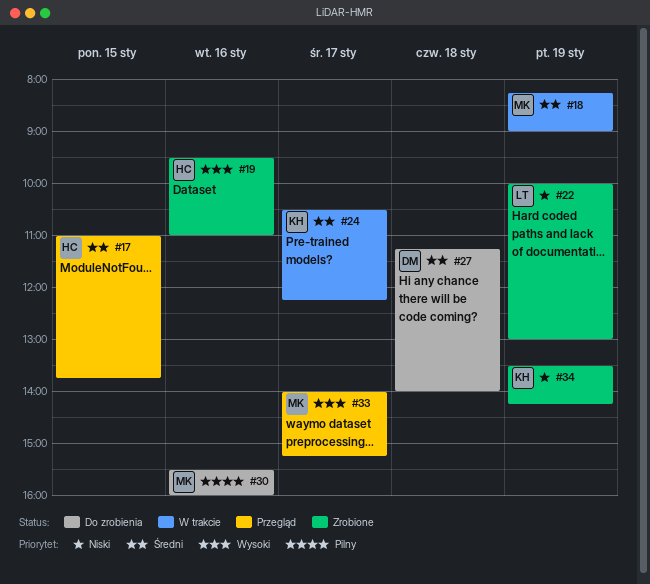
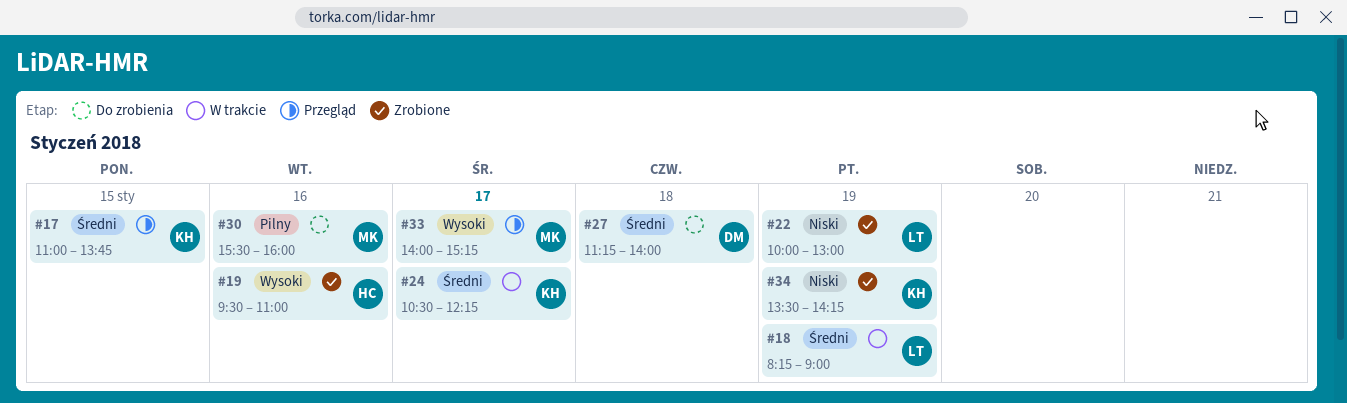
#17, owner: HC -> KH
#18, owner: MK -> LT

